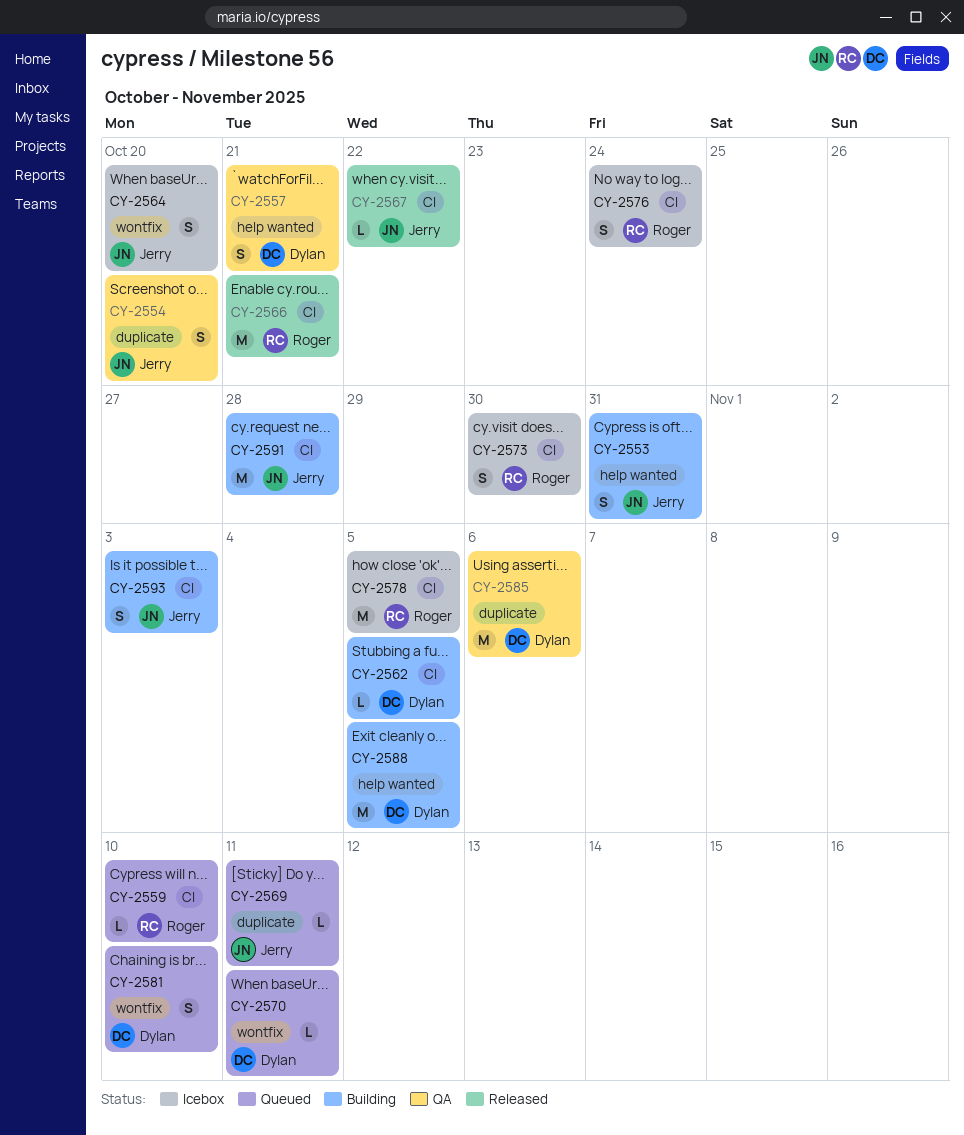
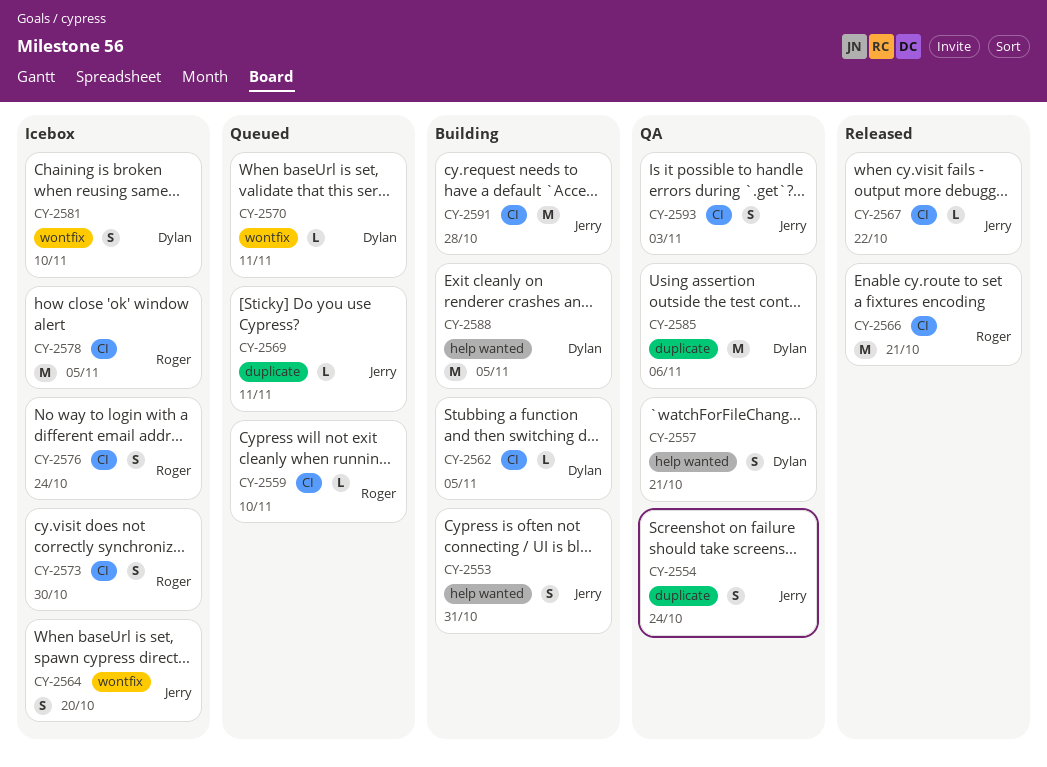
CY-2554, due: Oct 20 -> Oct 24
CY-2581, status: Queued -> Icebox
CY-2593, status: Building -> QA

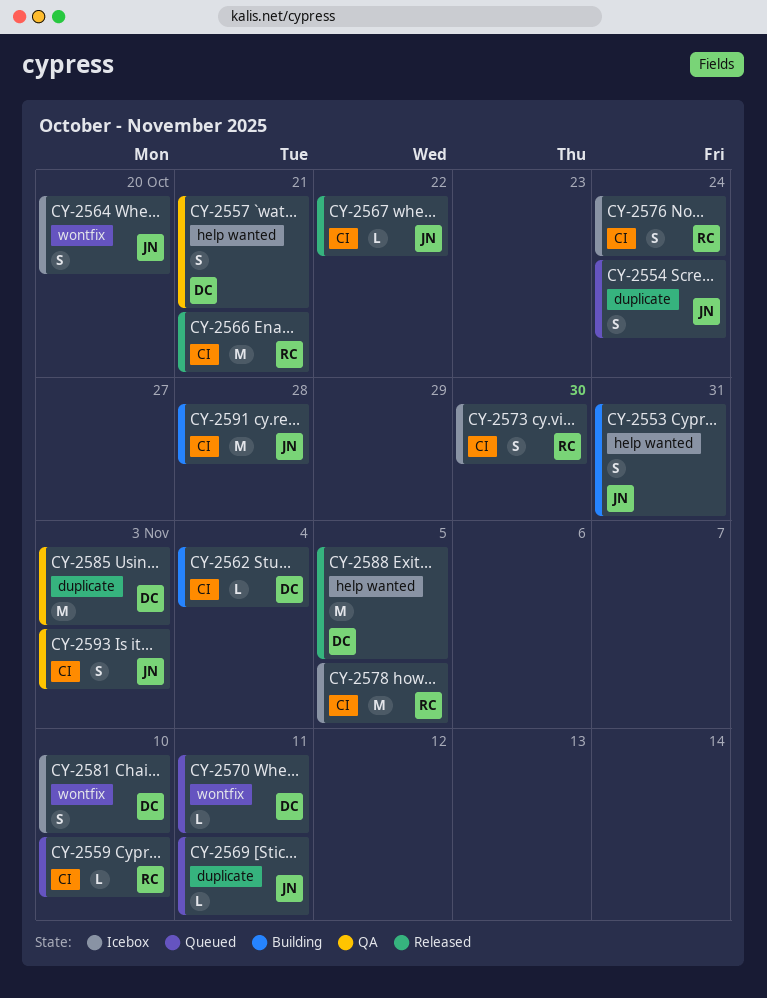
CY-2554, status: QA -> Queued
CY-2562, due: Nov 5 -> Nov 4
CY-2585, due: Nov 6 -> Nov 3
CY-2588, status: Building -> Released

